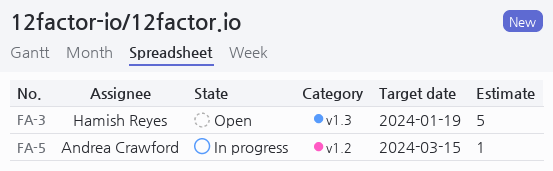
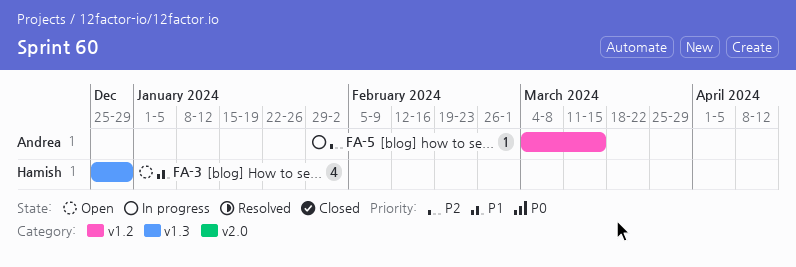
FA-3, estimate: 5 -> 4
FA-3, due: Jan 19 -> Dec 29

